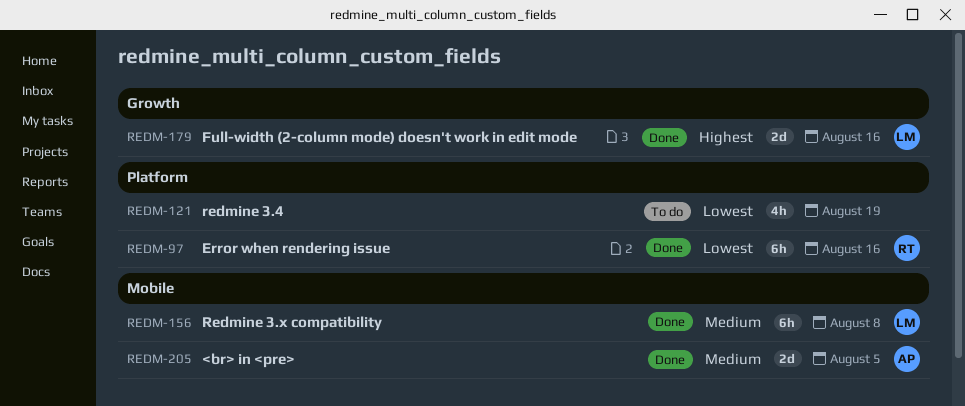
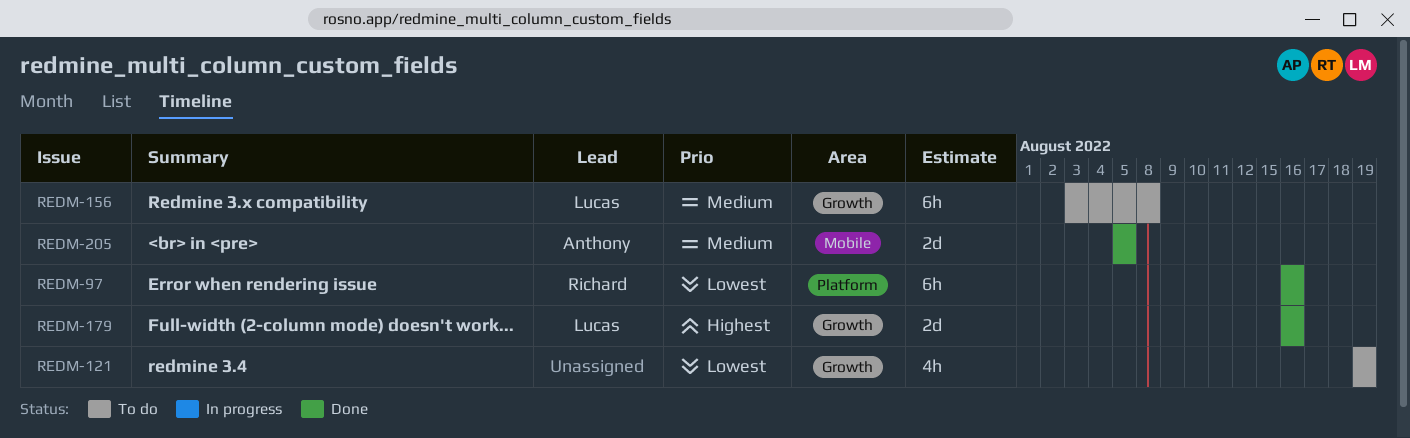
REDM-121, label: Platform -> Growth
REDM-156, status: Done -> To do
REDM-156, label: Mobile -> Growth

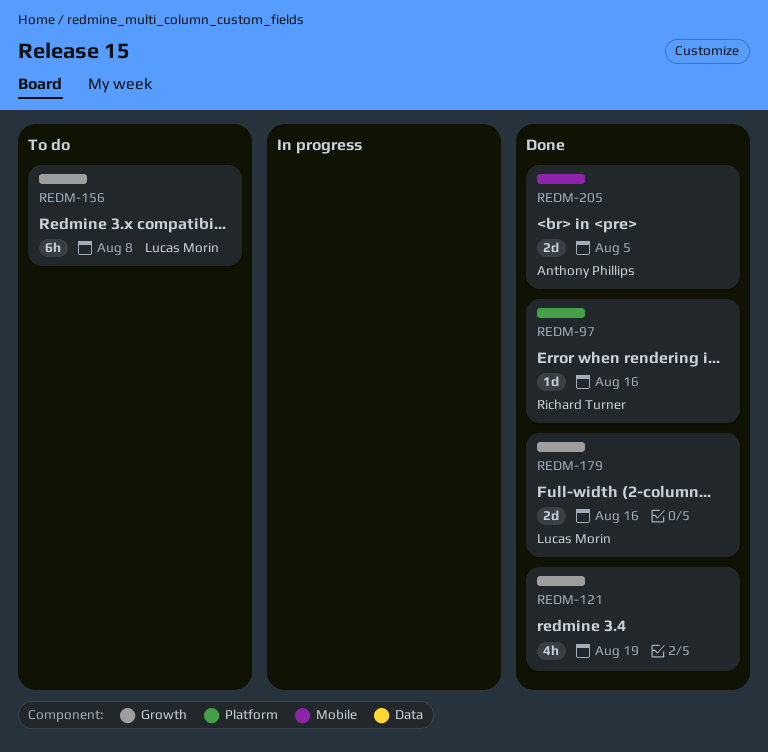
REDM-97, estimate: 6h -> 1d
REDM-121, status: To do -> Done

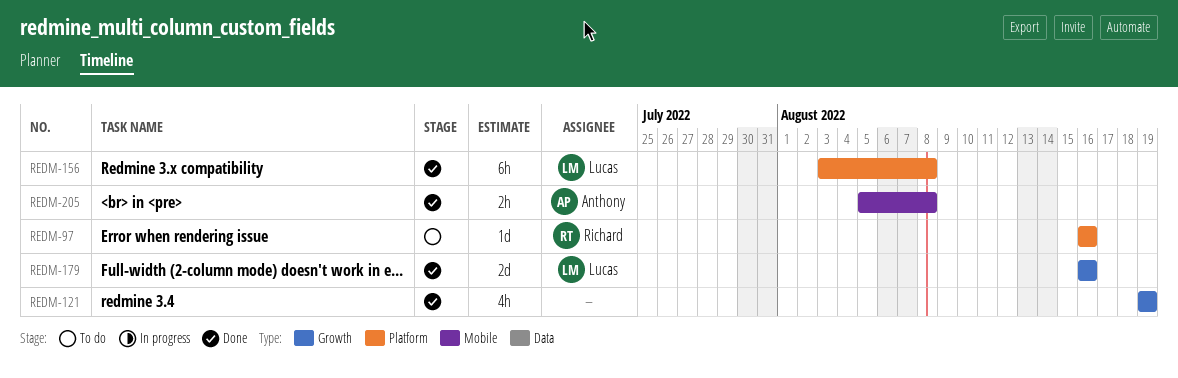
REDM-97, status: Done -> To do
REDM-156, status: To do -> Done
REDM-156, label: Growth -> Platform
REDM-205, estimate: 2d -> 2h
REDM-205, due: Aug 5 -> Aug 8

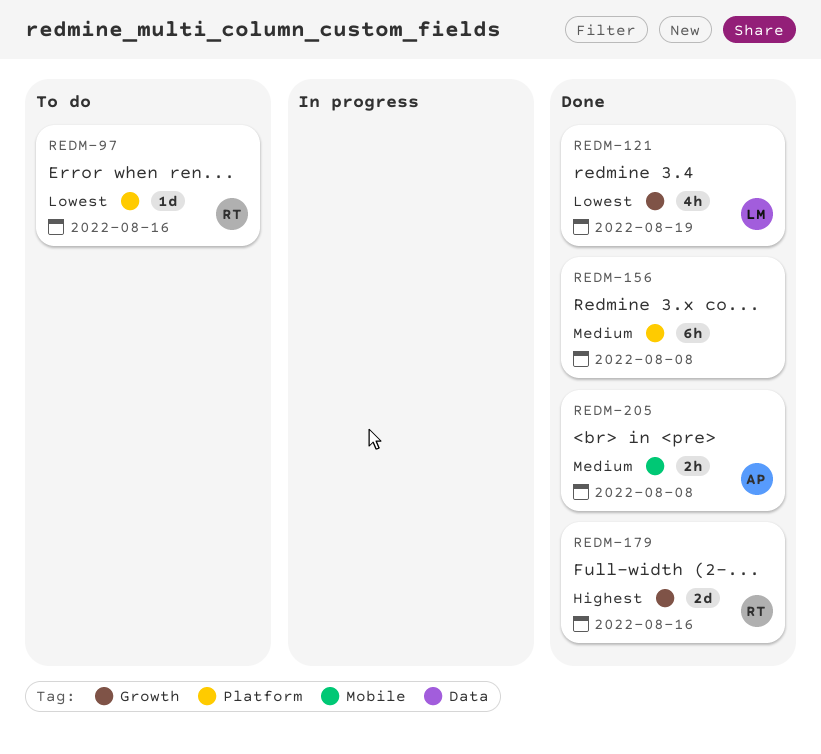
REDM-121, owner: none -> Lucas
REDM-156, owner: Lucas -> none
REDM-179, owner: Lucas -> Richard

